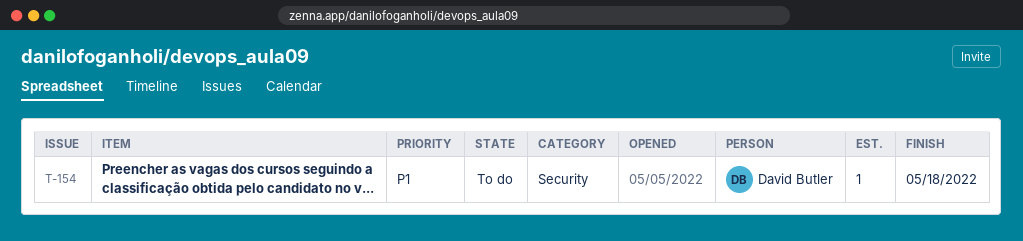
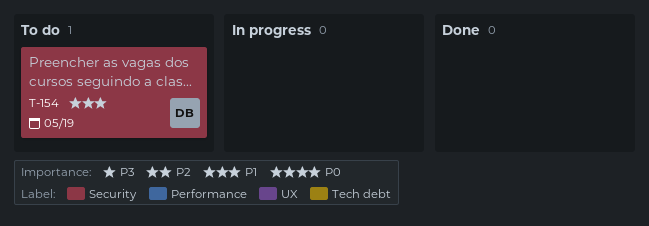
T-154, due: May 18 -> May 19

